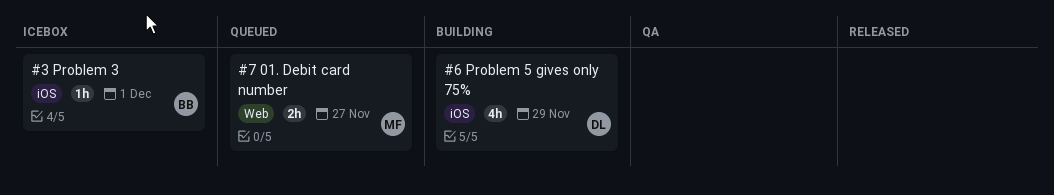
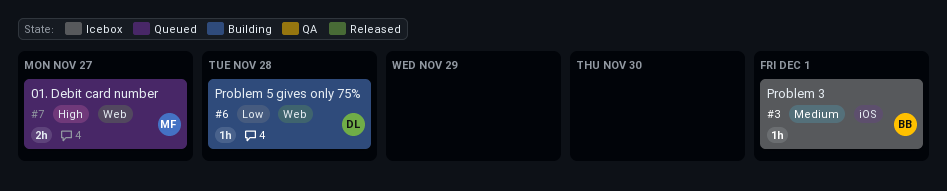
#6, label: iOS -> Web
#6, estimate: 4h -> 1h
#6, due: Nov 29 -> Nov 28

